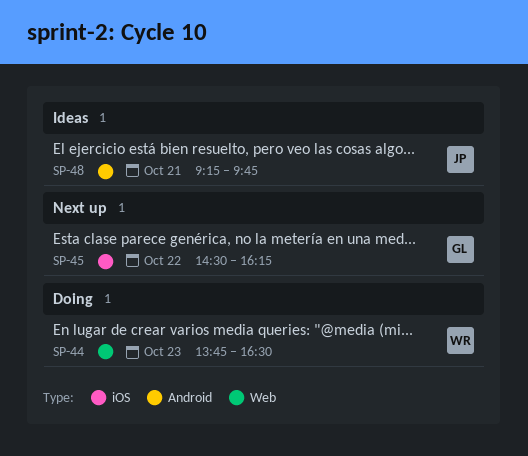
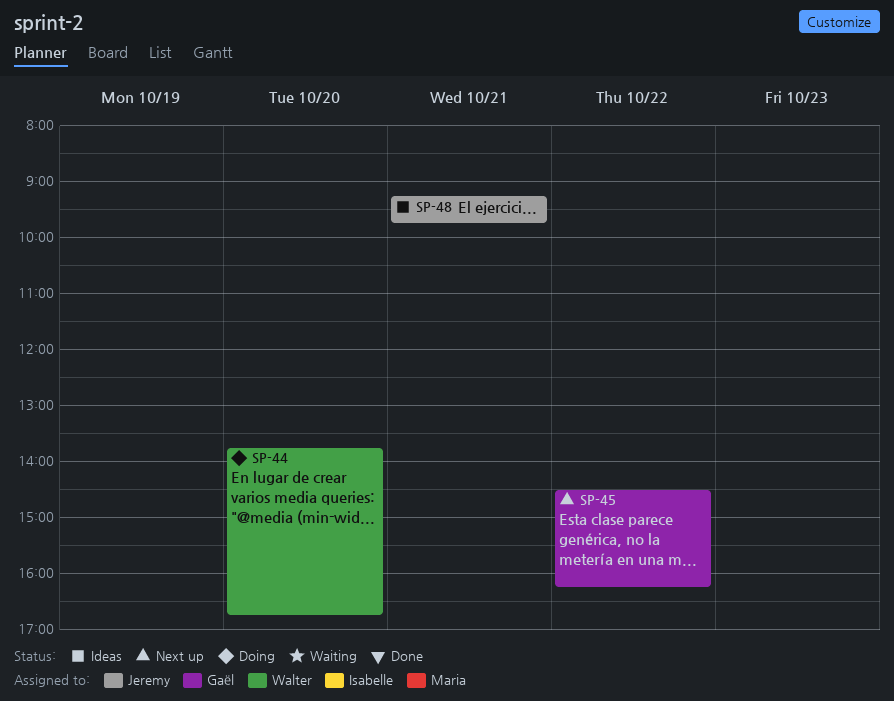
SP-44, day: Oct 23 -> Oct 20
SP-44, ends: 16:30 -> 16:45

